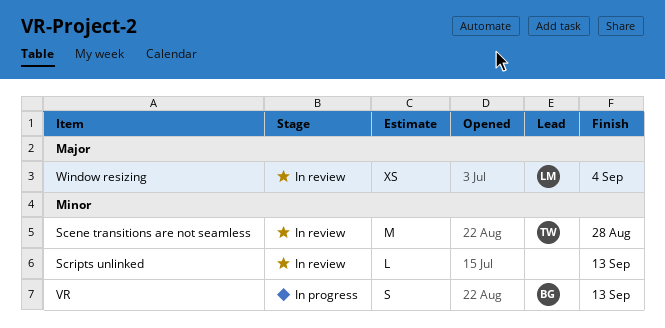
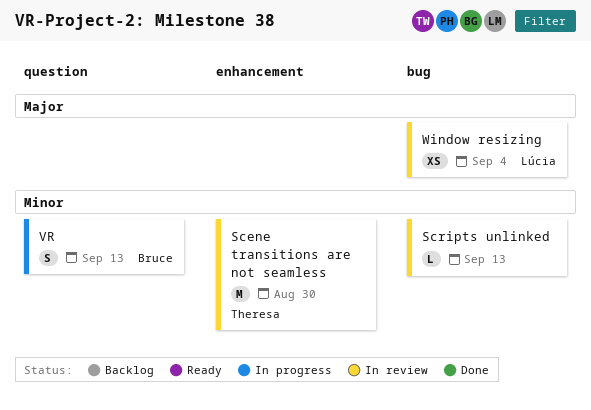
Scene transitions are not seamless, due: Aug 28 -> Aug 30

